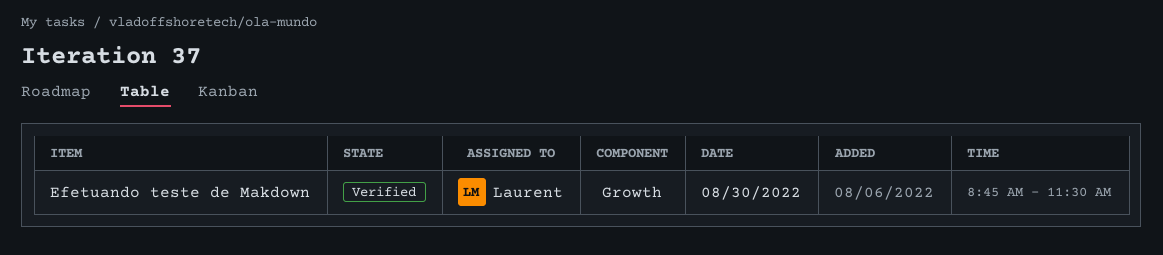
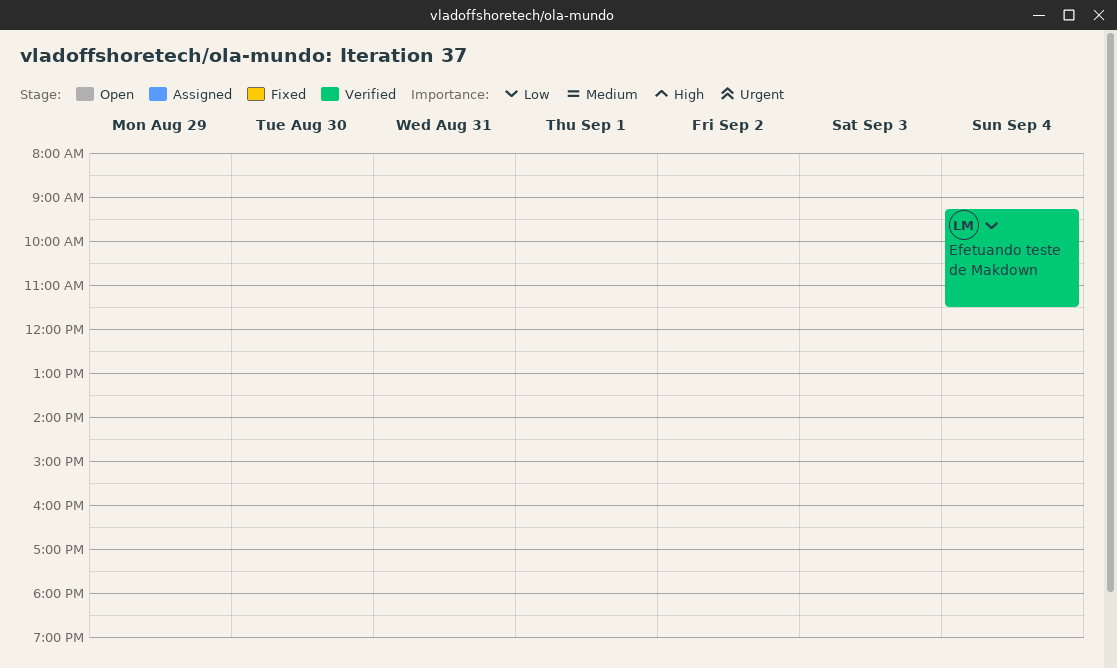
Efetuando teste de Makdown, day: Aug 30 -> Sep 4
Efetuando teste de Makdown, begins: 08:45 -> 09:15

